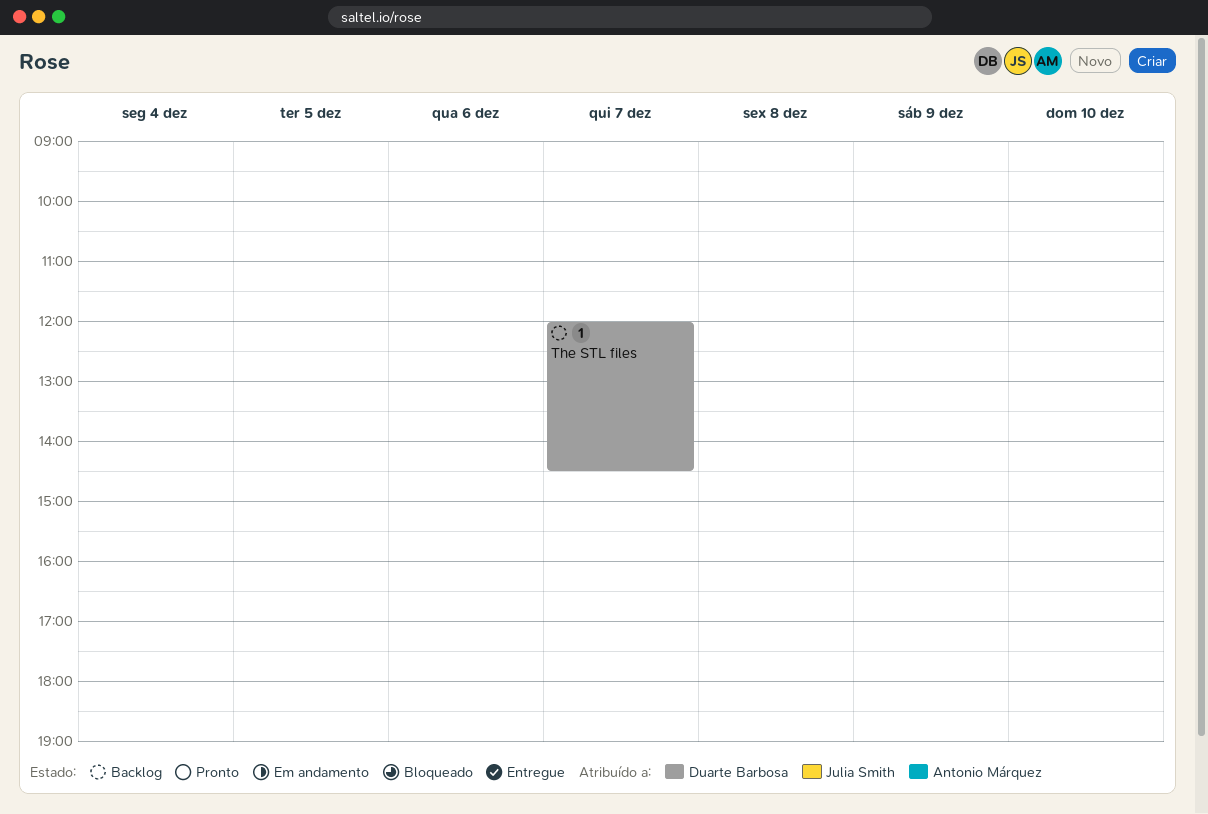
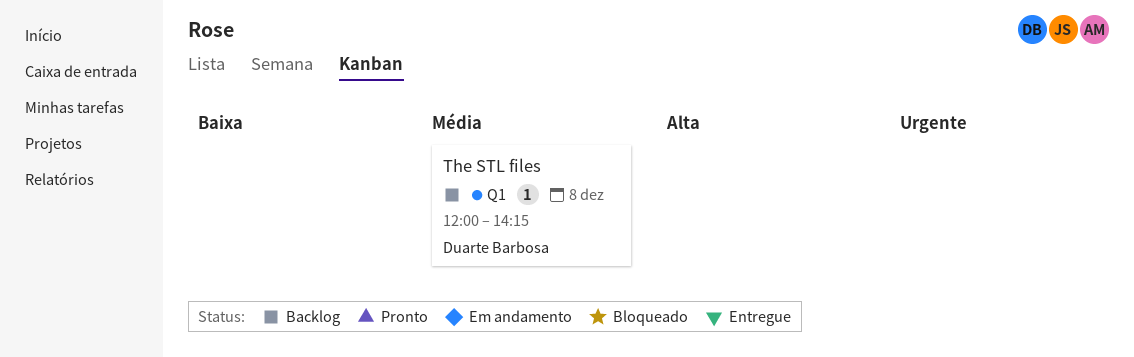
The STL files, day: Dec 7 -> Dec 8
The STL files, ends: 14:30 -> 14:15

